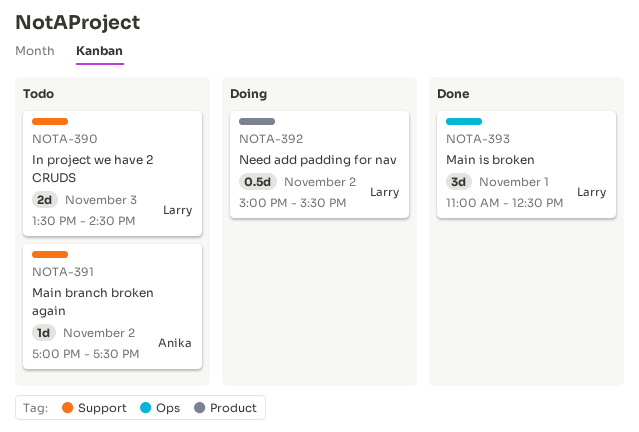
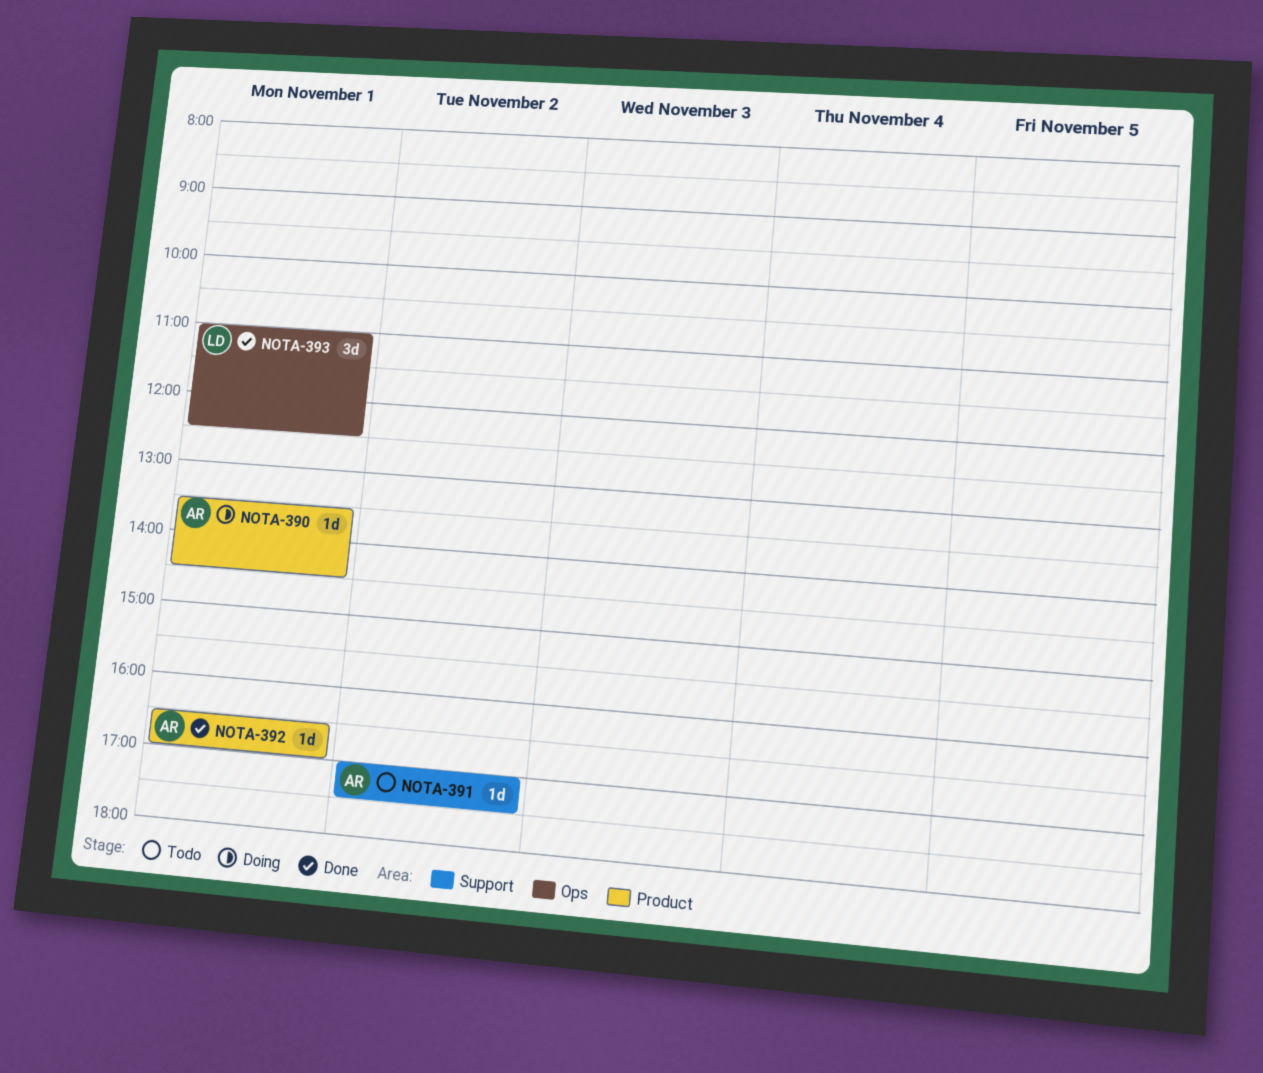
NOTA-390, status: Todo -> Doing
NOTA-390, owner: Larry -> Anika
NOTA-390, label: Support -> Product
NOTA-390, estimate: 2d -> 1d
NOTA-390, day: Nov 3 -> Nov 1
NOTA-392, status: Doing -> Done
NOTA-392, owner: Larry -> Anika
NOTA-392, estimate: 0.5d -> 1d
NOTA-392, day: Nov 2 -> Nov 1
NOTA-392, begins: 15:00 -> 16:30
NOTA-392, ends: 15:30 -> 17:00

